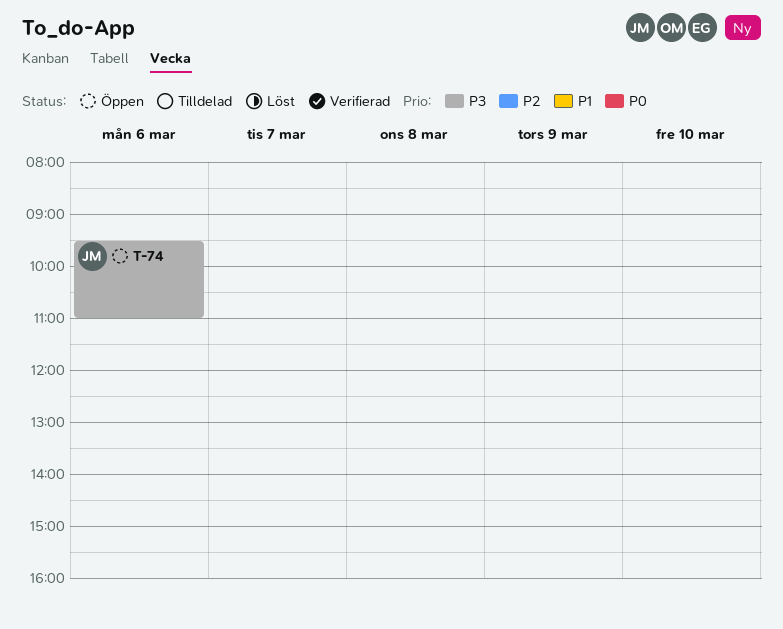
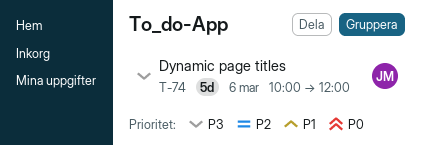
T-74, begins: 09:30 -> 10:00
T-74, ends: 11:00 -> 12:00

